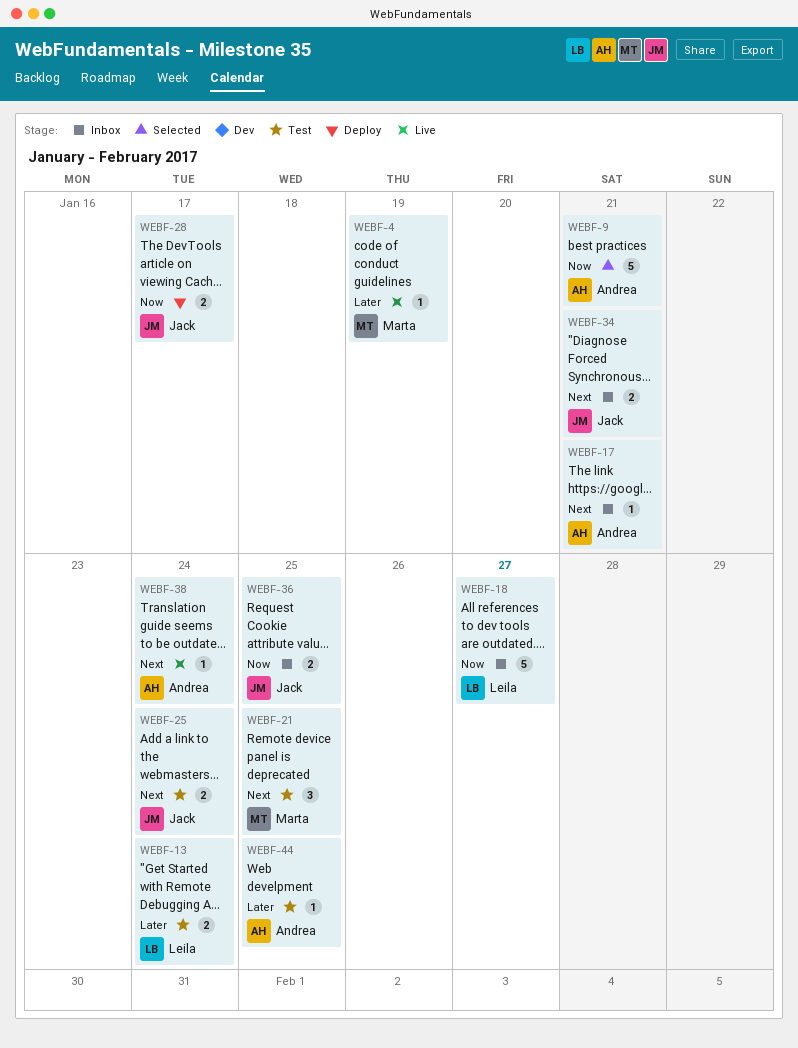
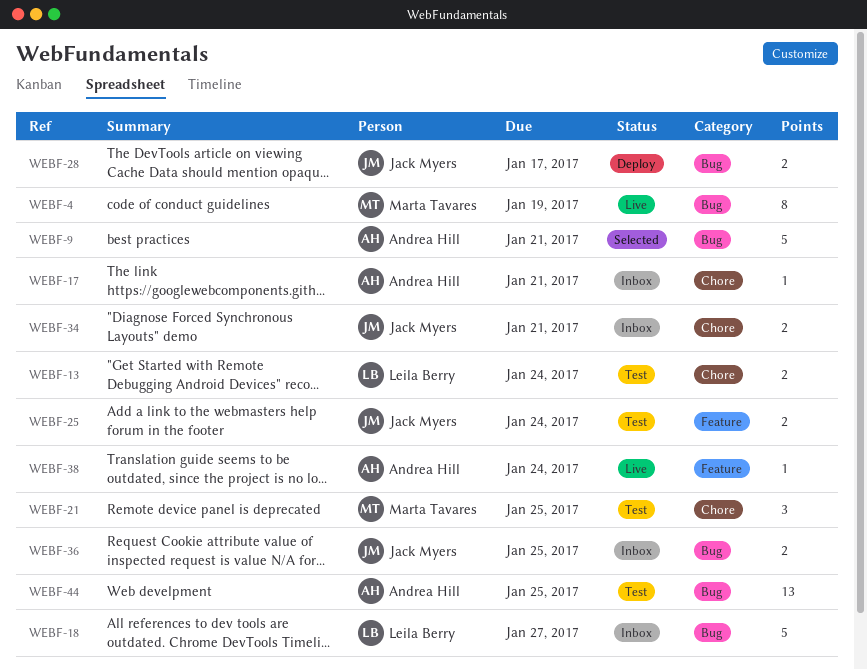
WEBF-4, estimate: 1 -> 8
WEBF-44, estimate: 1 -> 13

